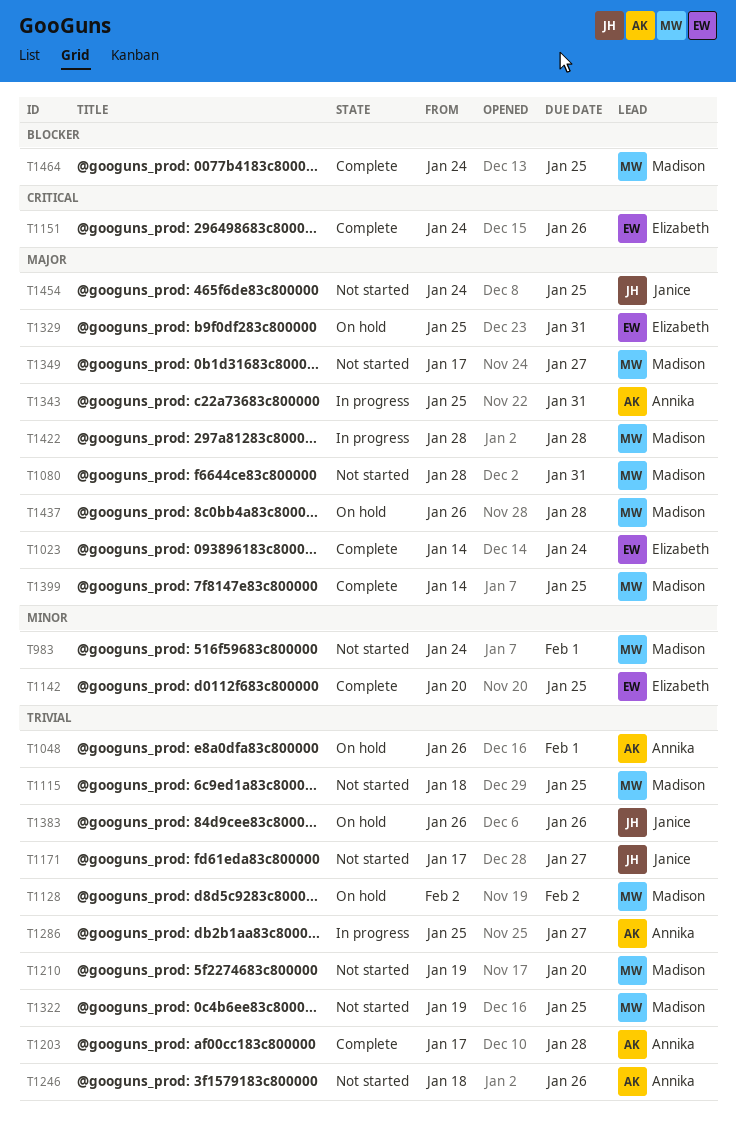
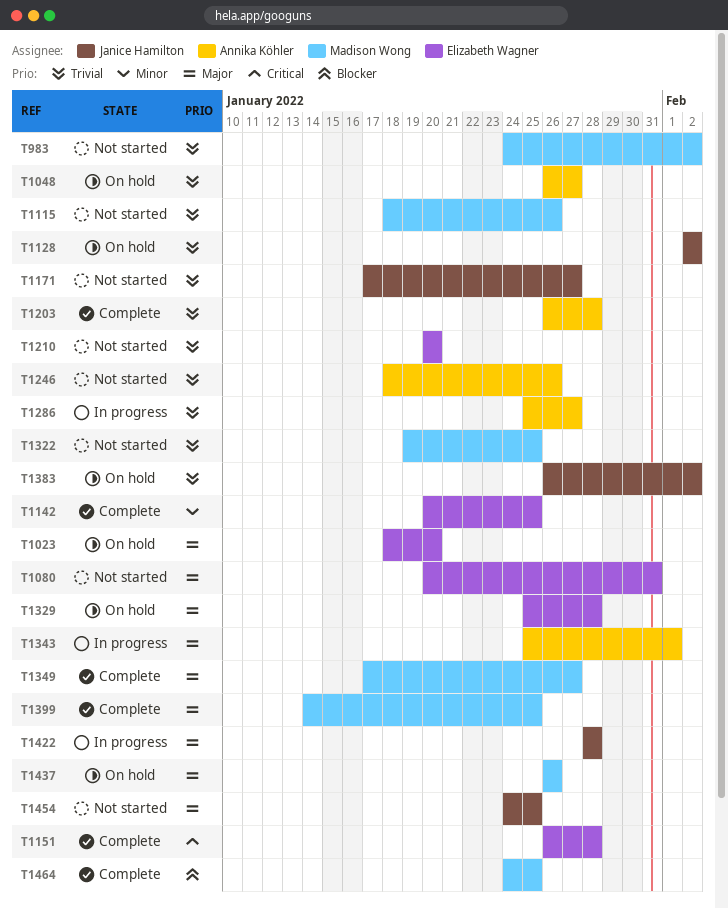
T983, priority: Minor -> Trivial
T983, due: Feb 1 -> Feb 2
T1023, status: Complete -> On hold
T1023, start: Jan 14 -> Jan 18
T1023, due: Jan 24 -> Jan 20
T1048, due: Feb 1 -> Jan 27
T1080, owner: Madison Wong -> Elizabeth Wagner
T1080, start: Jan 28 -> Jan 20
T1115, due: Jan 25 -> Jan 26
T1128, owner: Madison Wong -> Janice Hamilton
T1151, start: Jan 24 -> Jan 26
T1151, due: Jan 26 -> Jan 28
T1203, start: Jan 17 -> Jan 26
T1210, owner: Madison Wong -> Elizabeth Wagner
T1210, start: Jan 19 -> Jan 20
T1329, due: Jan 31 -> Jan 28
T1343, due: Jan 31 -> Feb 1
T1349, status: Not started -> Complete
T1383, due: Jan 26 -> Feb 2
T1422, owner: Madison Wong -> Janice Hamilton
T1437, due: Jan 28 -> Jan 26

